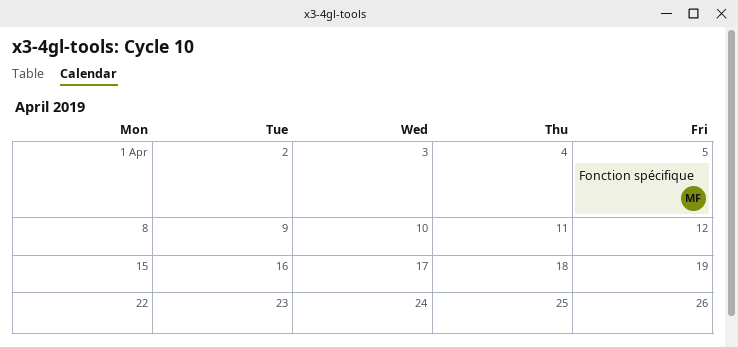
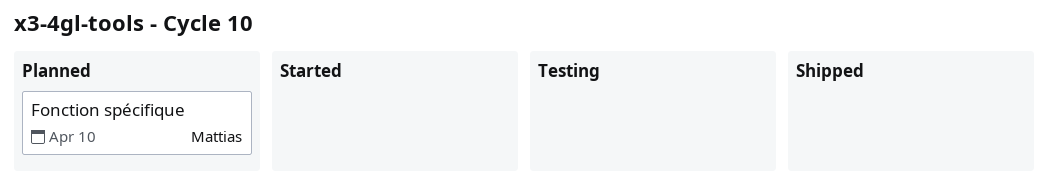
Fonction spécifique, due: Apr 5 -> Apr 10

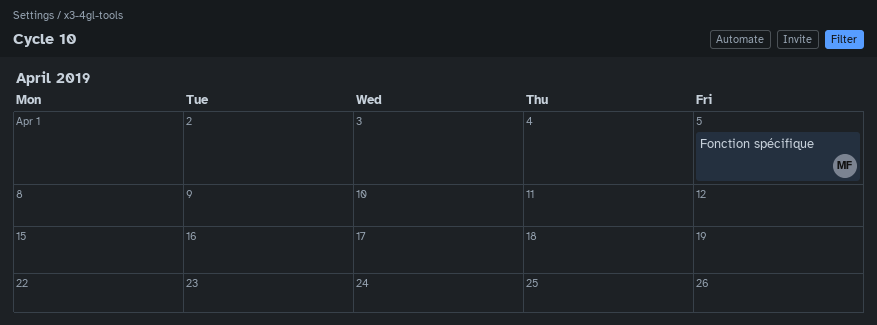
Fonction spécifique, due: Apr 10 -> Apr 5

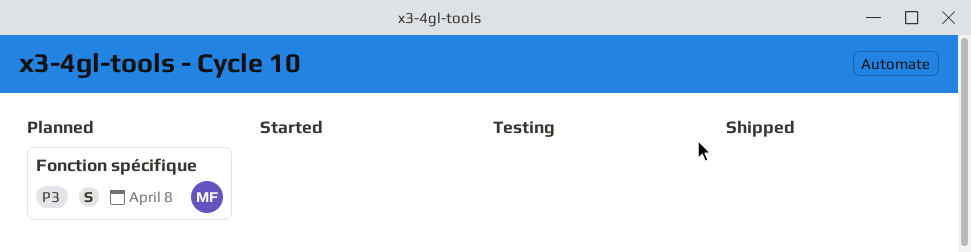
Fonction spécifique, due: Apr 5 -> Apr 8

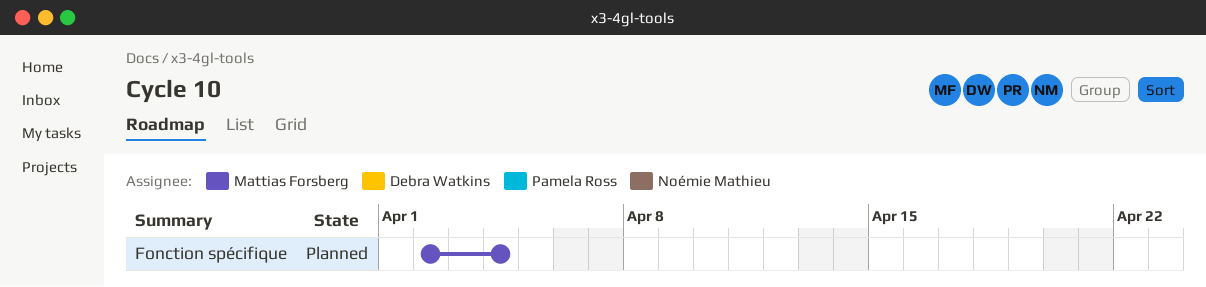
Fonction spécifique, due: Apr 8 -> Apr 4

